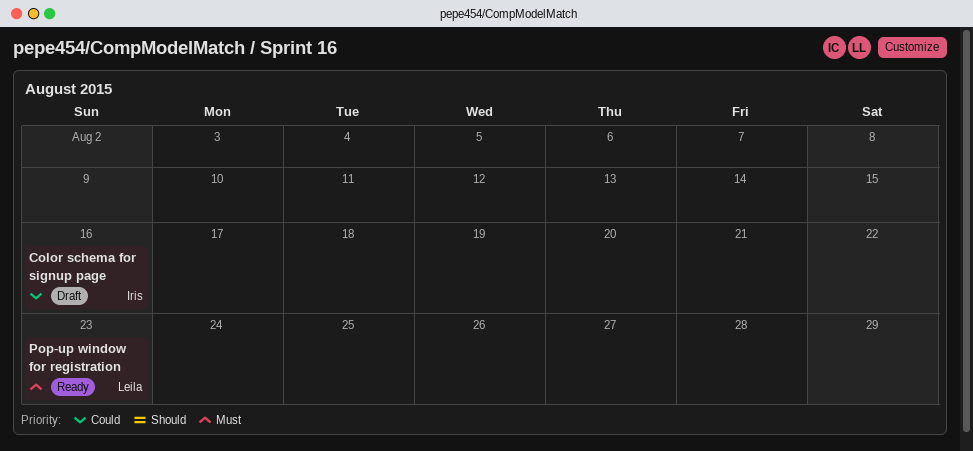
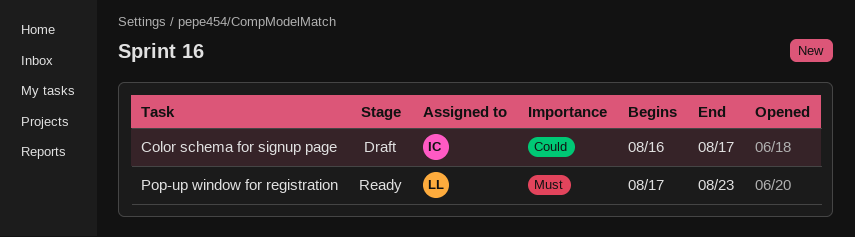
Color schema for signup page, due: Aug 16 -> Aug 17

